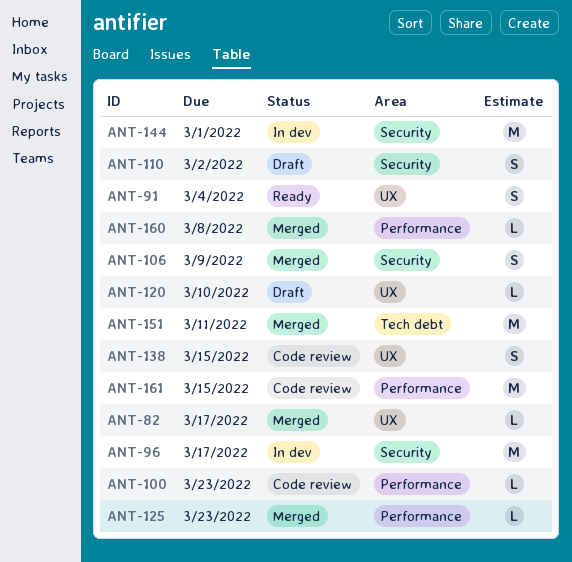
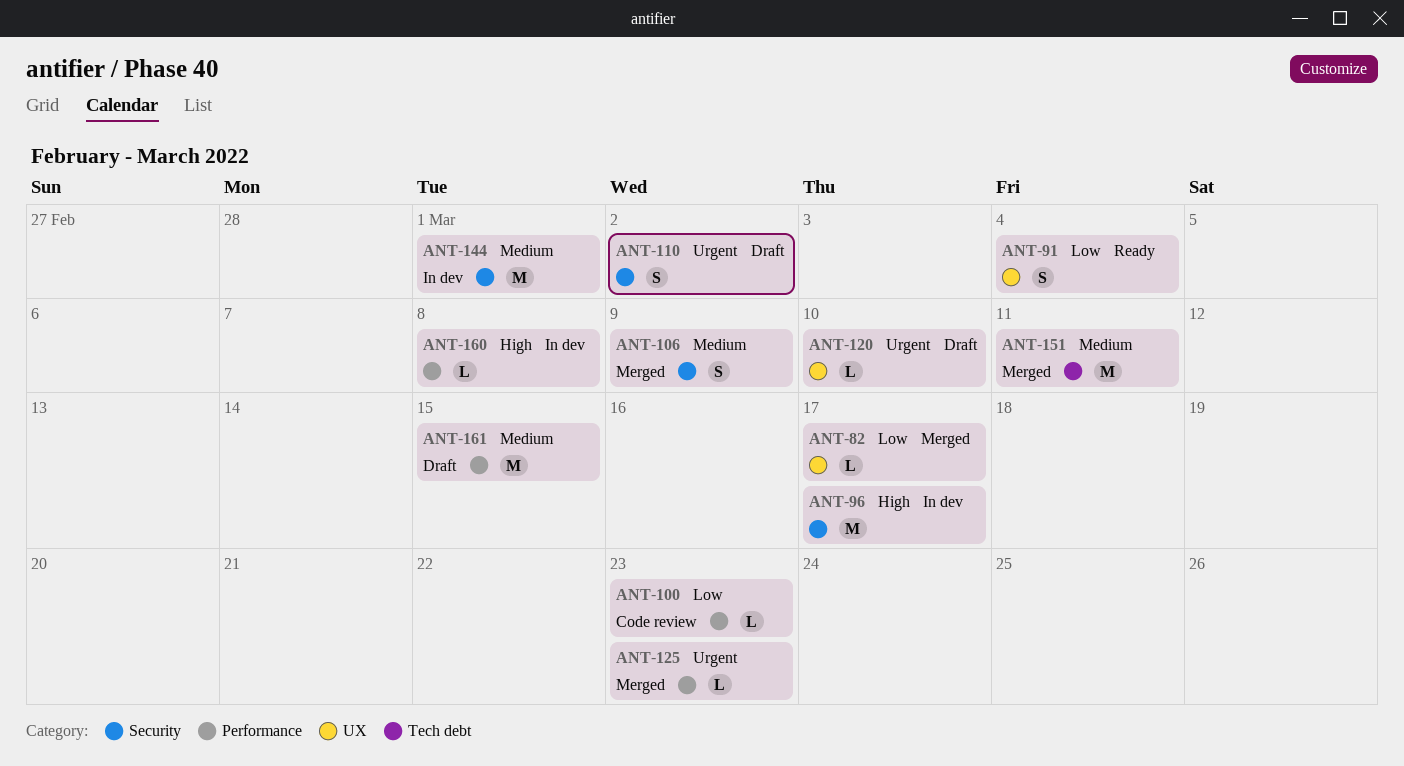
ANT-138: present -> none
ANT-160, status: Merged -> In dev
ANT-161, status: Code review -> Draft

